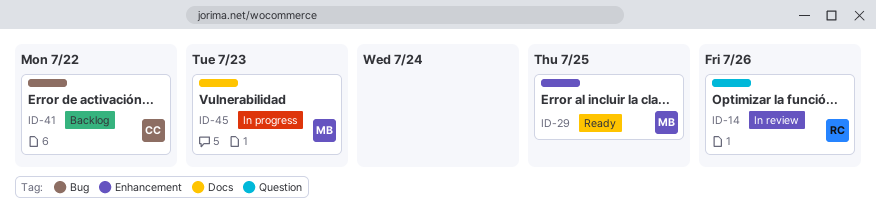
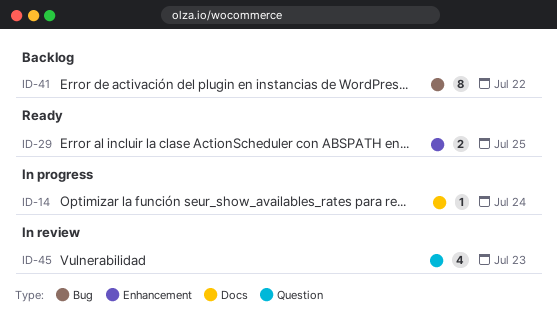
ID-14, status: In review -> In progress
ID-14, label: Question -> Docs
ID-14, due: Jul 26 -> Jul 24
ID-45, status: In progress -> In review
ID-45, label: Docs -> Question

